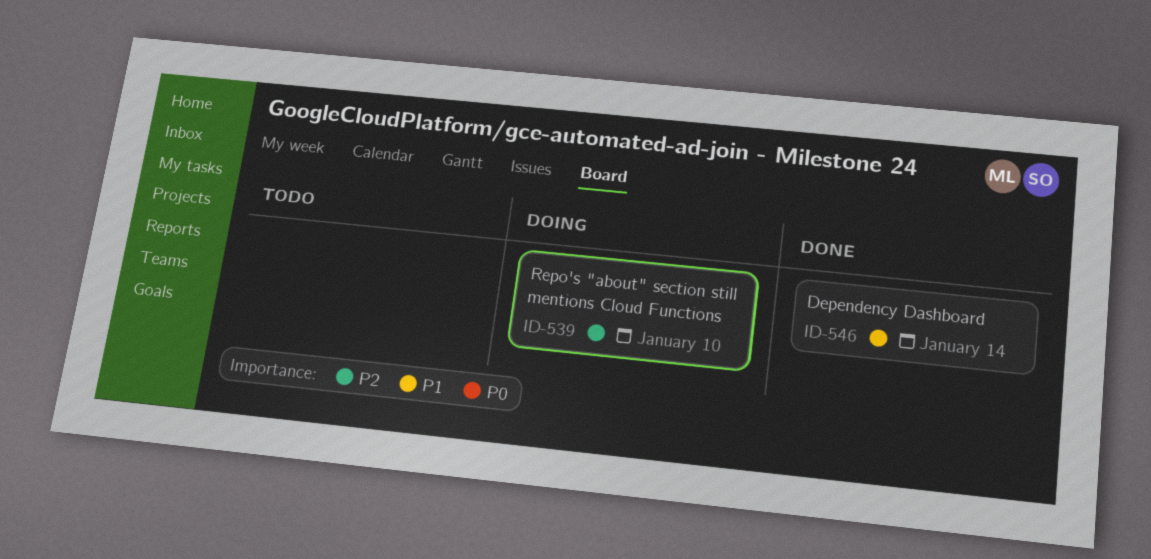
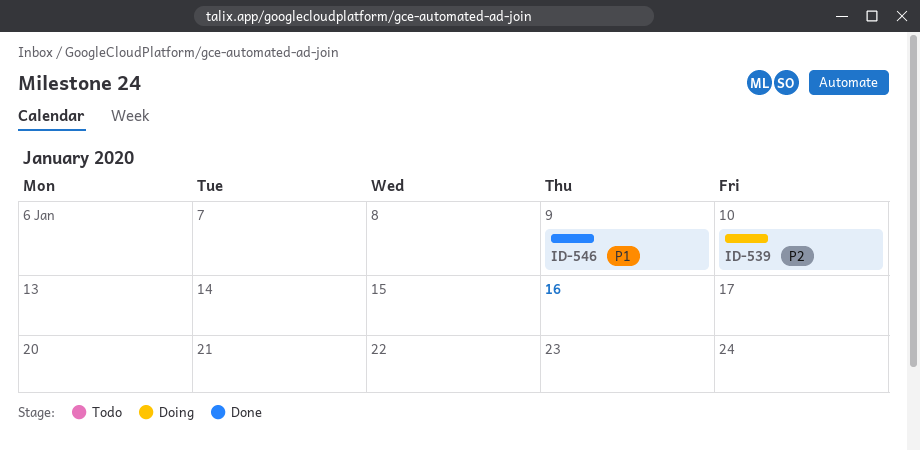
ID-546, due: Jan 14 -> Jan 9

